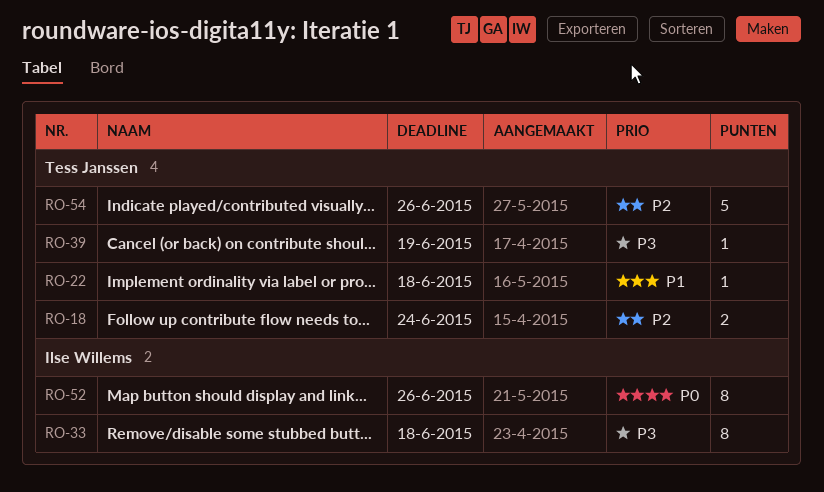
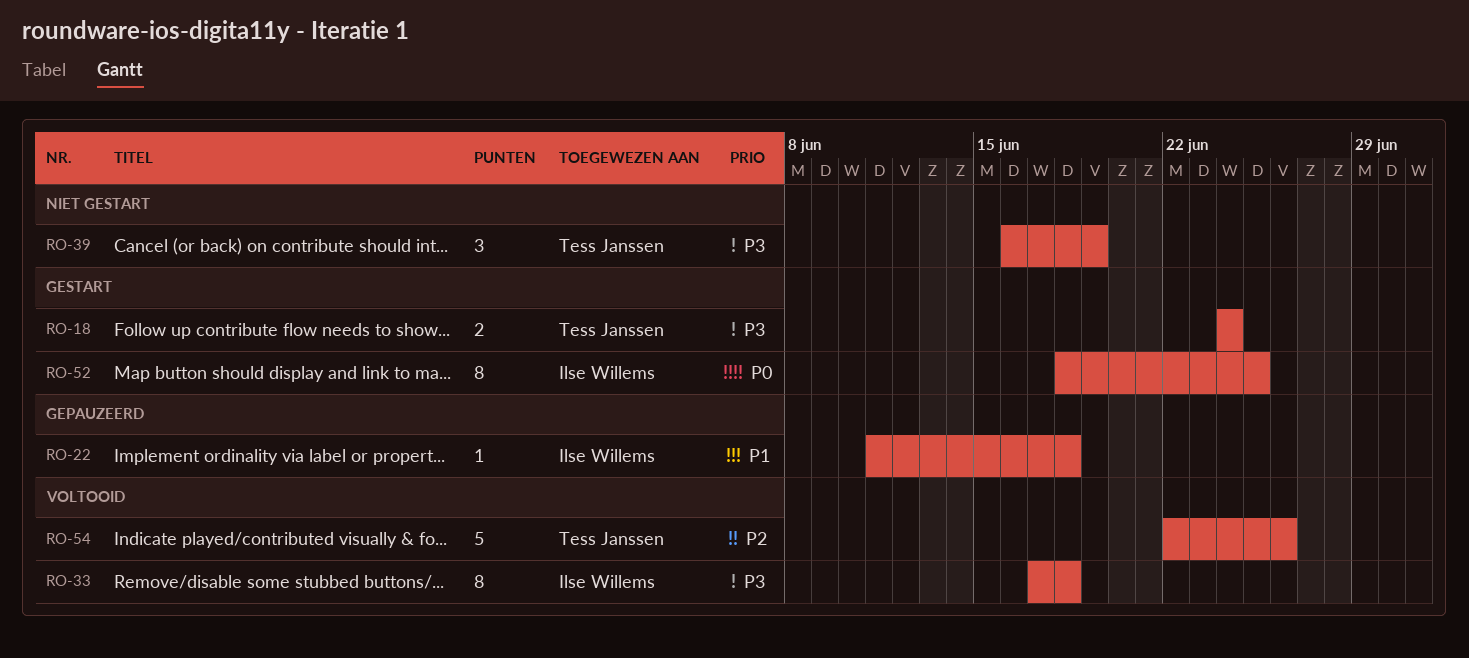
RO-18, priority: P2 -> P3
RO-22, owner: Tess Janssen -> Ilse Willems
RO-39, estimate: 1 -> 3
RO-52, due: Jun 26 -> Jun 25

